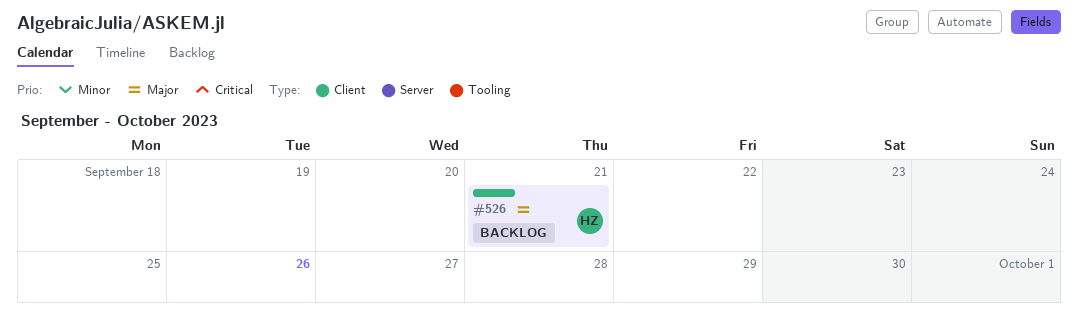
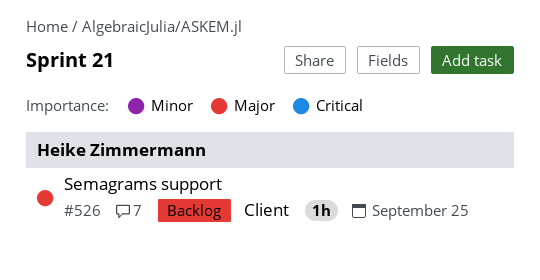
#526, due: Sep 21 -> Sep 25

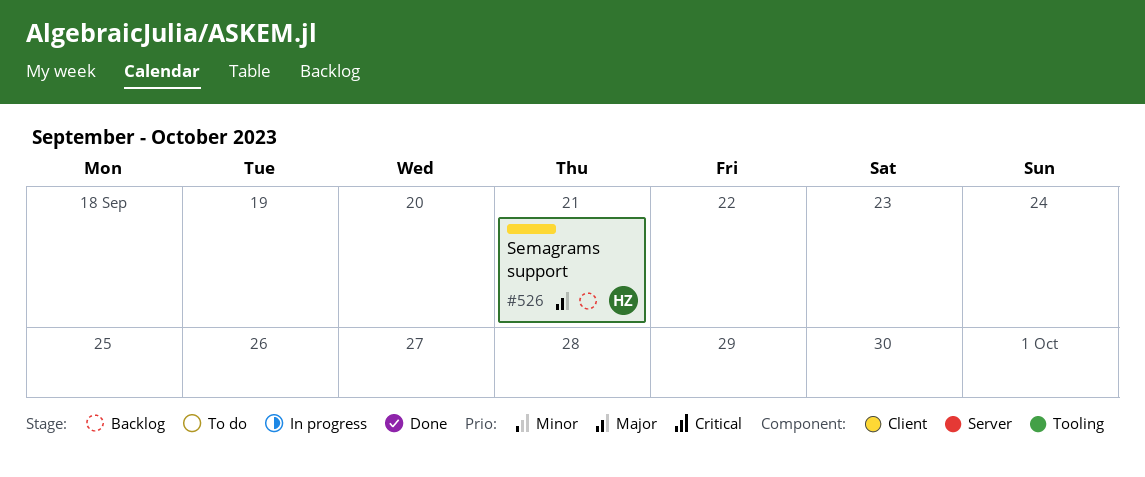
#526, due: Sep 25 -> Sep 21

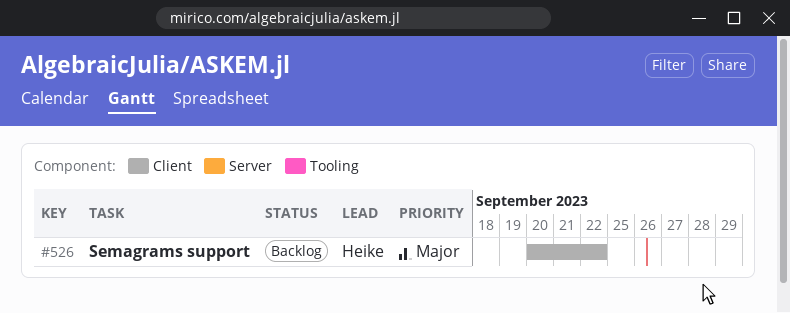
#526, due: Sep 21 -> Sep 22

